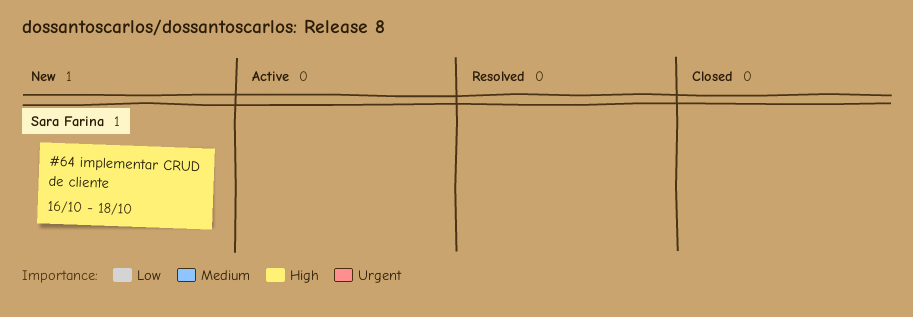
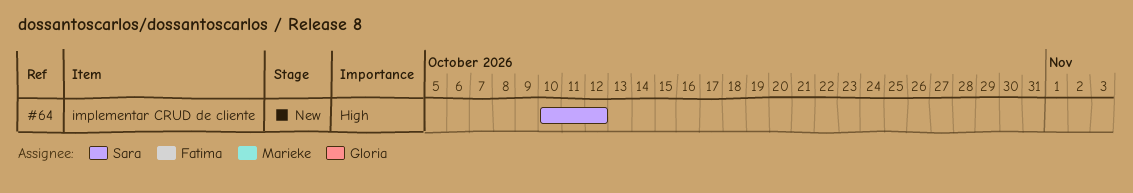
#64, start: Oct 16 -> Oct 10
#64, due: Oct 18 -> Oct 12

